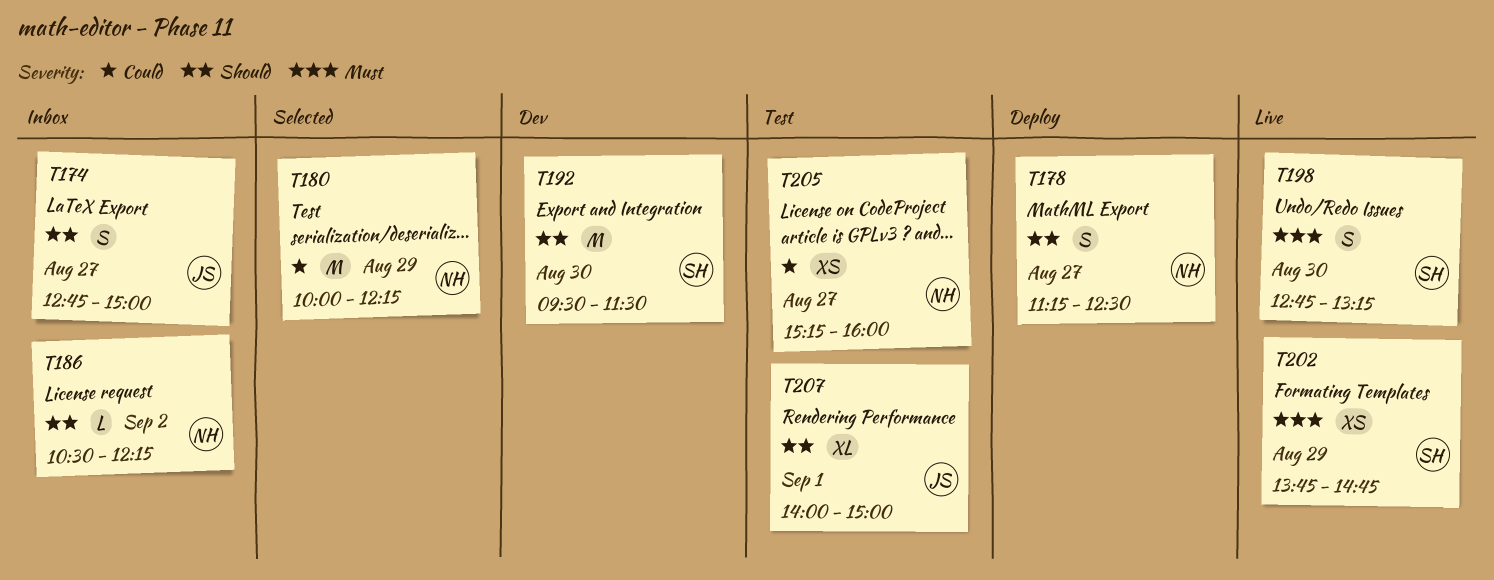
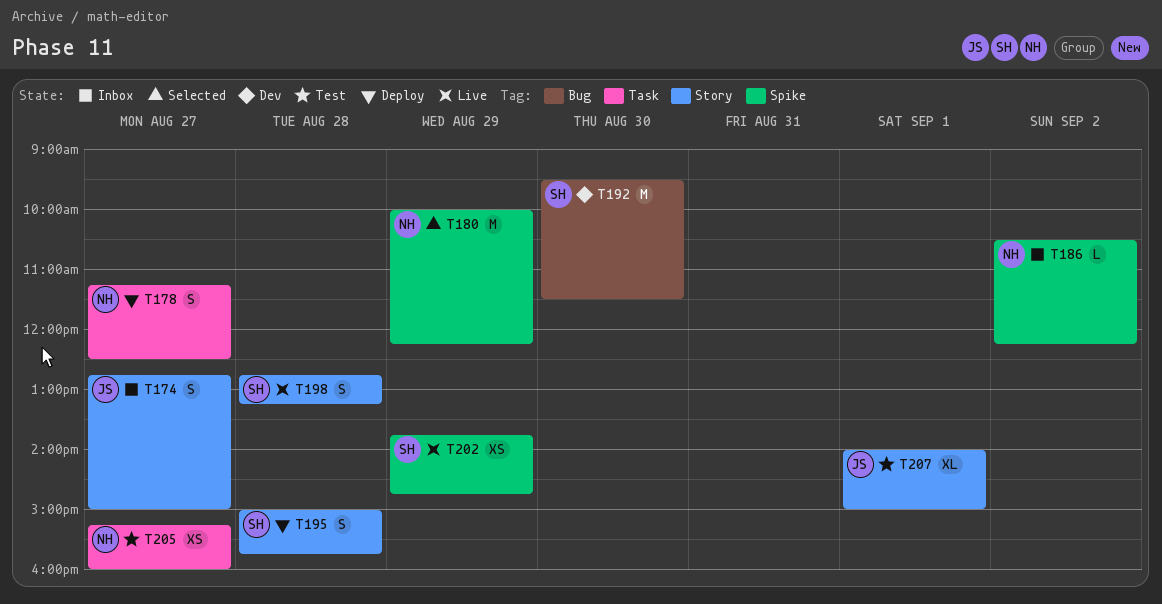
T195: none -> present
T198, day: Aug 30 -> Aug 28

